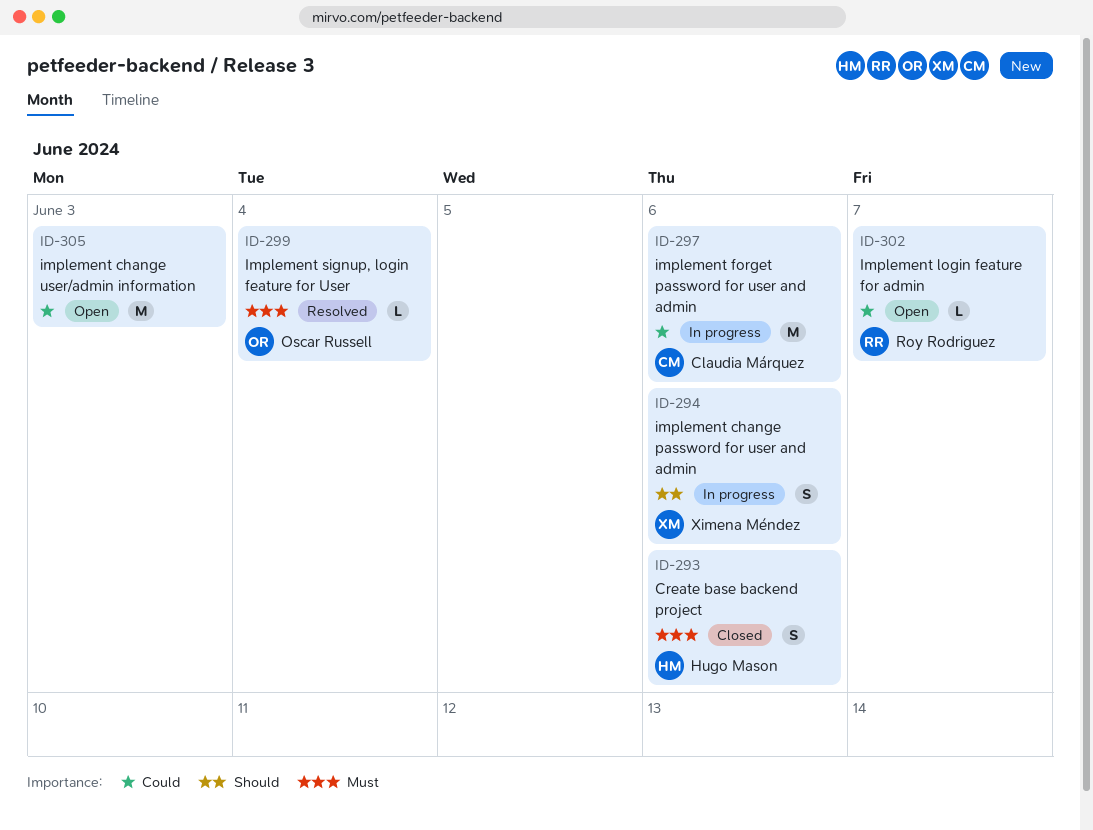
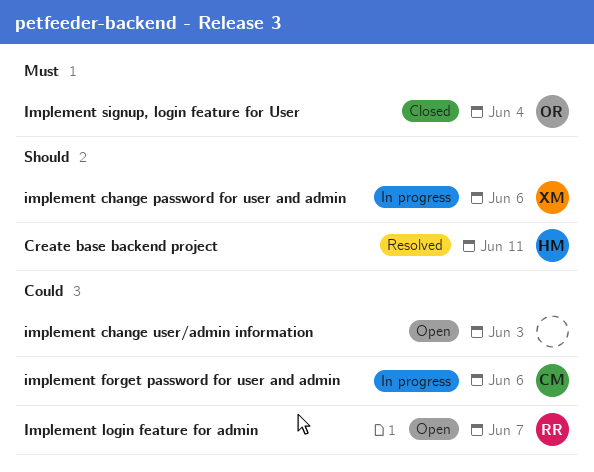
Create base backend project, status: Closed -> Resolved
Create base backend project, priority: Must -> Should
Create base backend project, due: Jun 6 -> Jun 11
Implement signup, login feature for User, status: Resolved -> Closed

